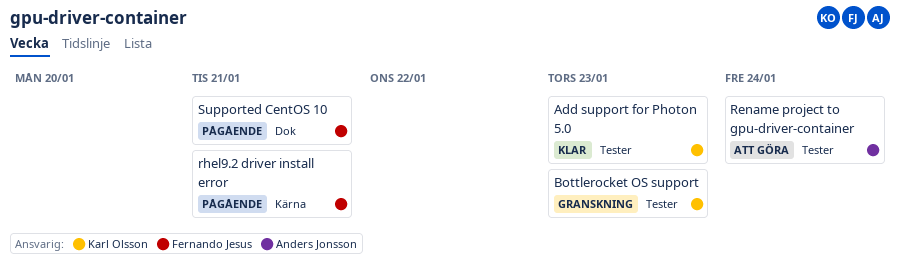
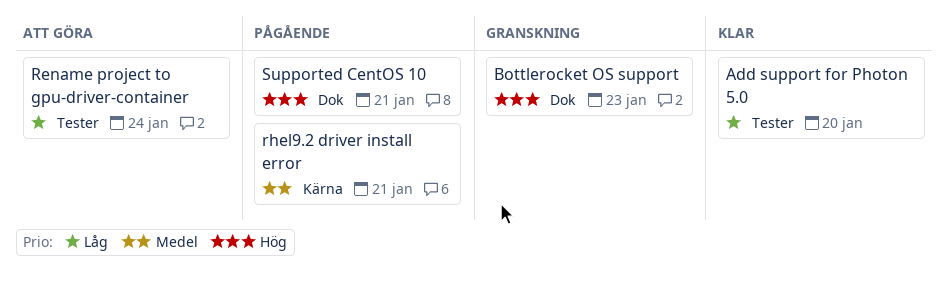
Add support for Photon 5.0, due: Jan 23 -> Jan 20
Bottlerocket OS support, label: Tester -> Dok

